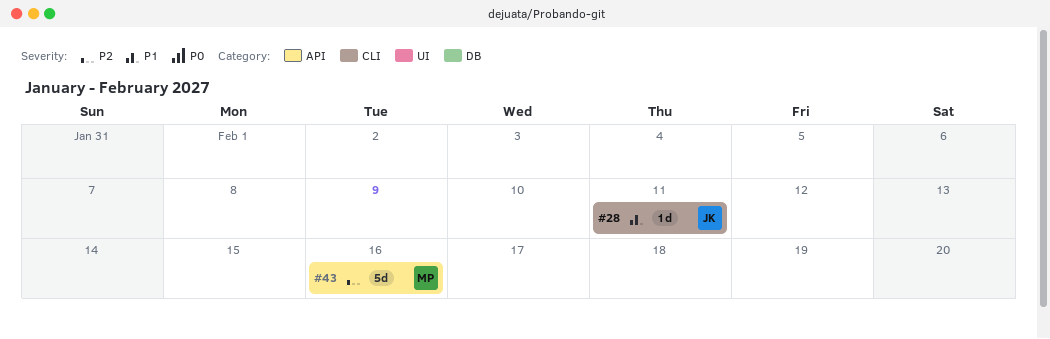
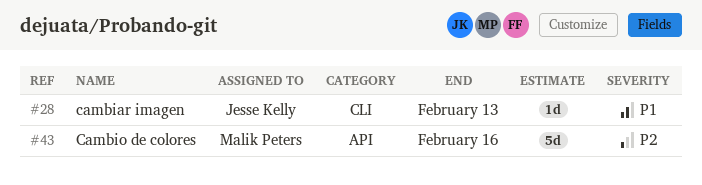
#28, due: Feb 11 -> Feb 13

